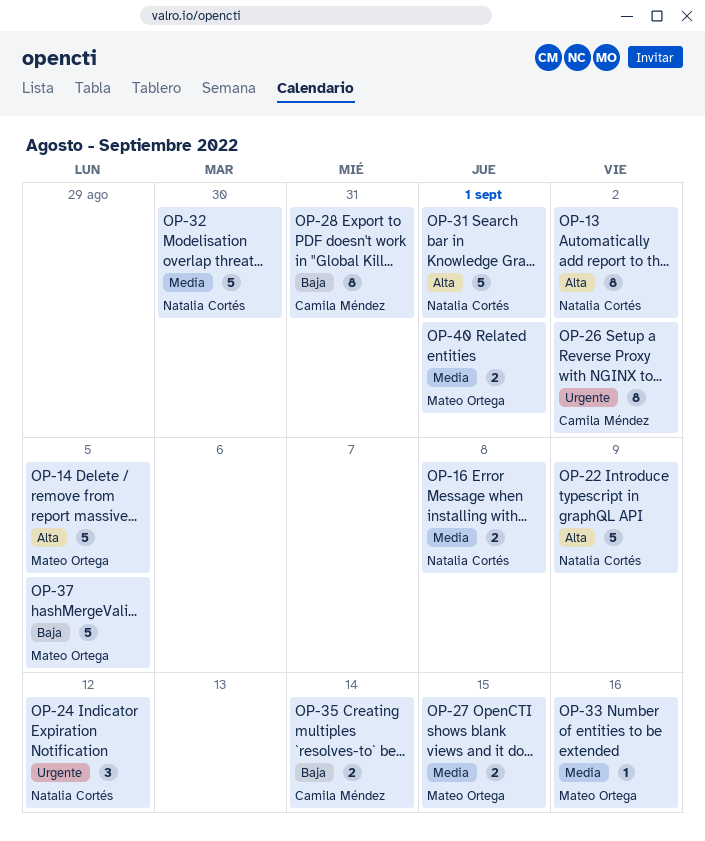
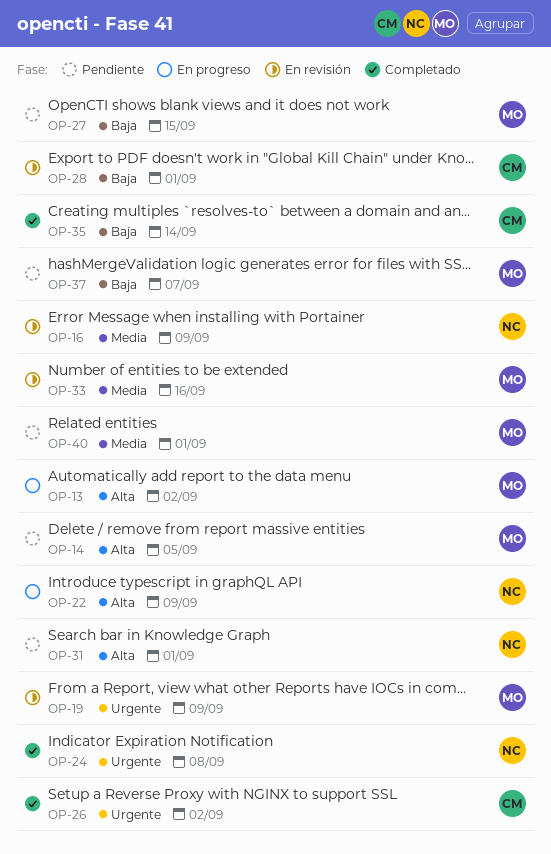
OP-13, owner: Natalia Cortés -> Mateo Ortega
OP-16, due: Sep 8 -> Sep 9
OP-19: none -> present
OP-24, due: Sep 12 -> Sep 8
OP-27, priority: Media -> Baja
OP-28, due: Aug 31 -> Sep 1
OP-32: present -> none
OP-37, due: Sep 5 -> Sep 7

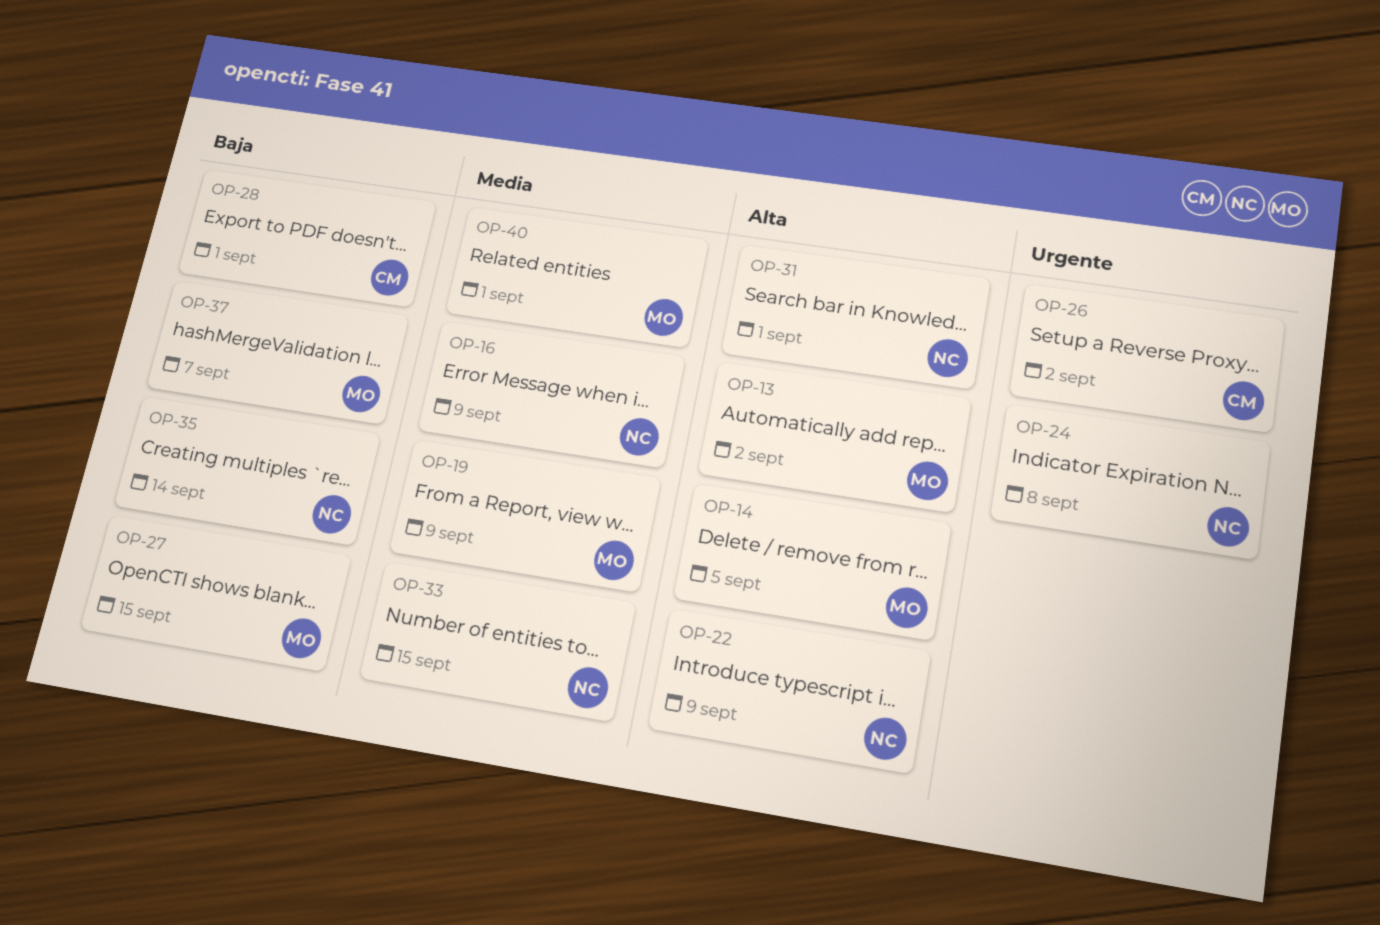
OP-19, priority: Urgente -> Media
OP-33, owner: MO -> NC
OP-33, due: Sep 16 -> Sep 15
OP-35, owner: CM -> NC

